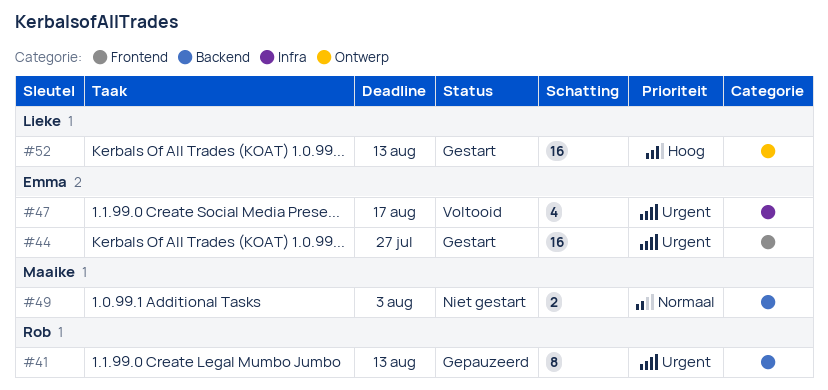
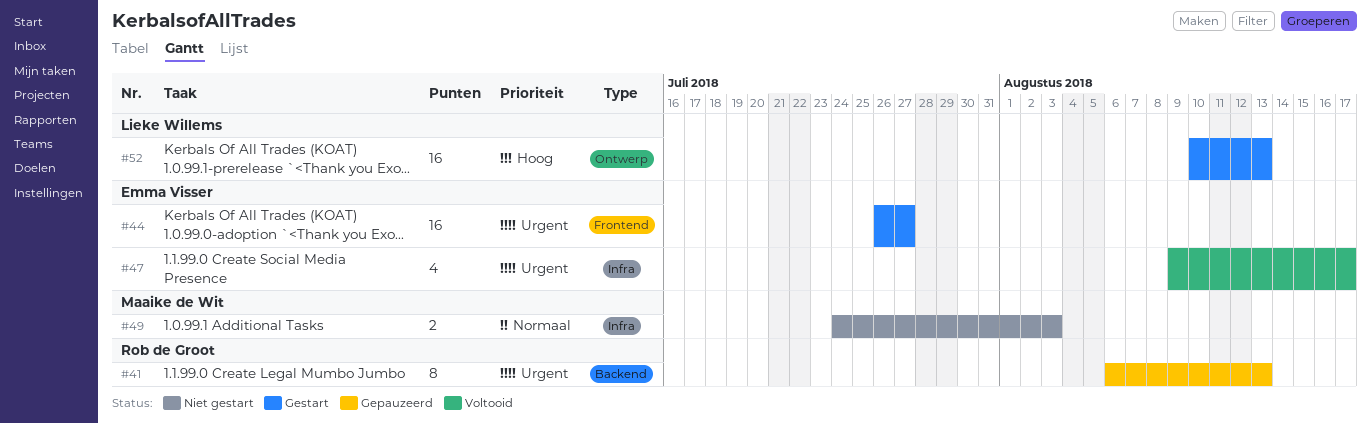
#49, label: Backend -> Infra

